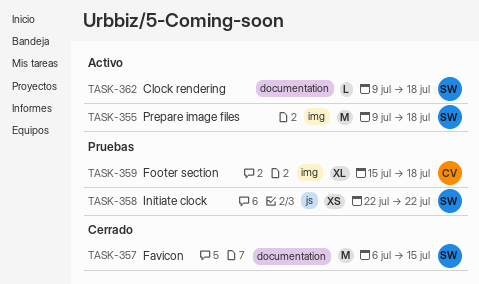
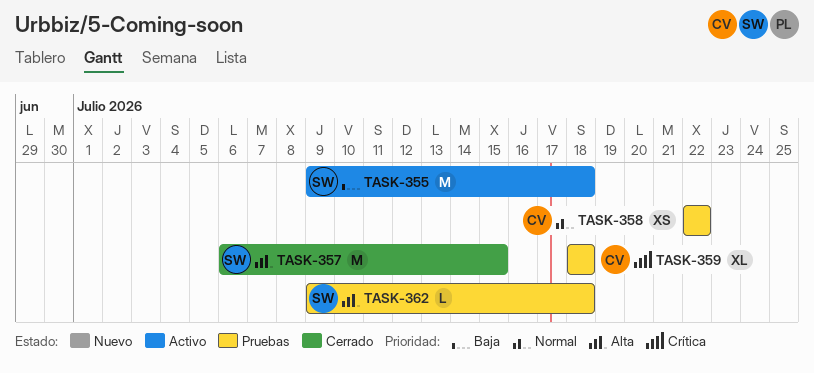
TASK-358, owner: SW -> CV
TASK-359, start: Jul 15 -> Jul 18
TASK-362, status: Activo -> Pruebas

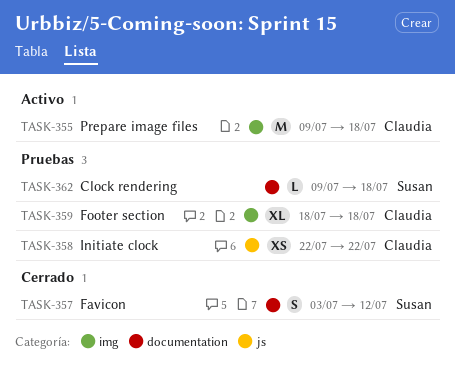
TASK-355, owner: Susan -> Claudia
TASK-357, estimate: M -> S
TASK-357, start: Jul 6 -> Jul 3
TASK-357, due: Jul 15 -> Jul 12

